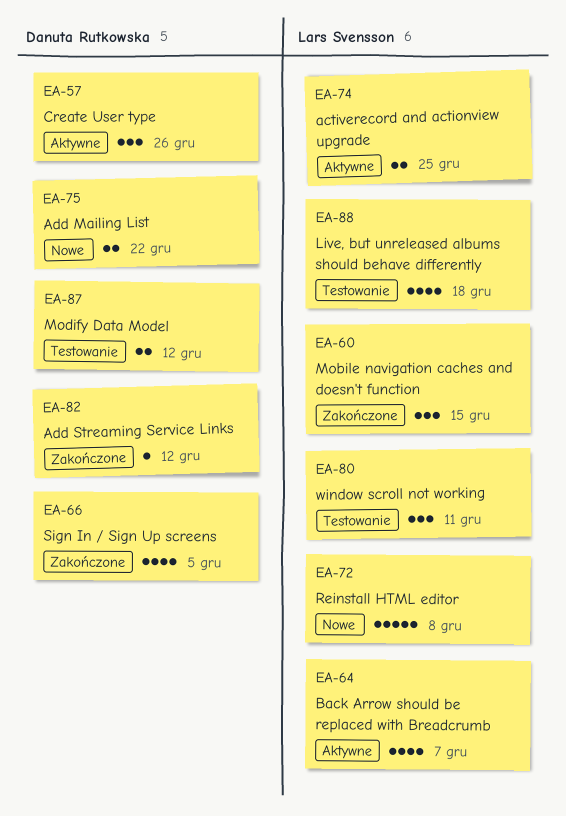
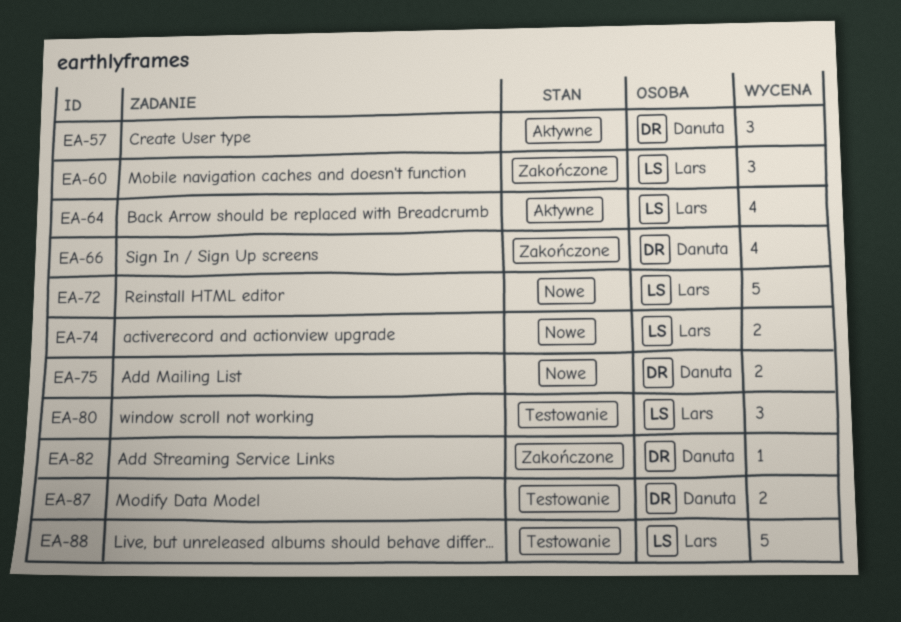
EA-74, status: Aktywne -> Nowe
EA-88, estimate: 4 -> 5

